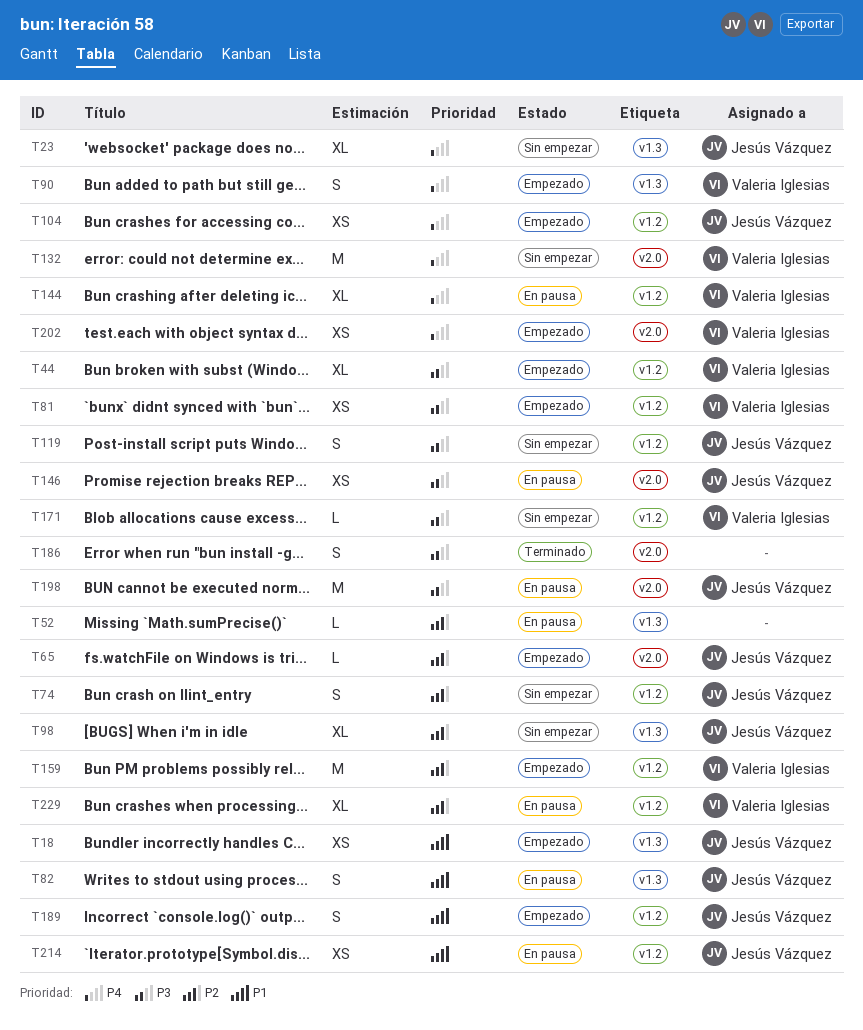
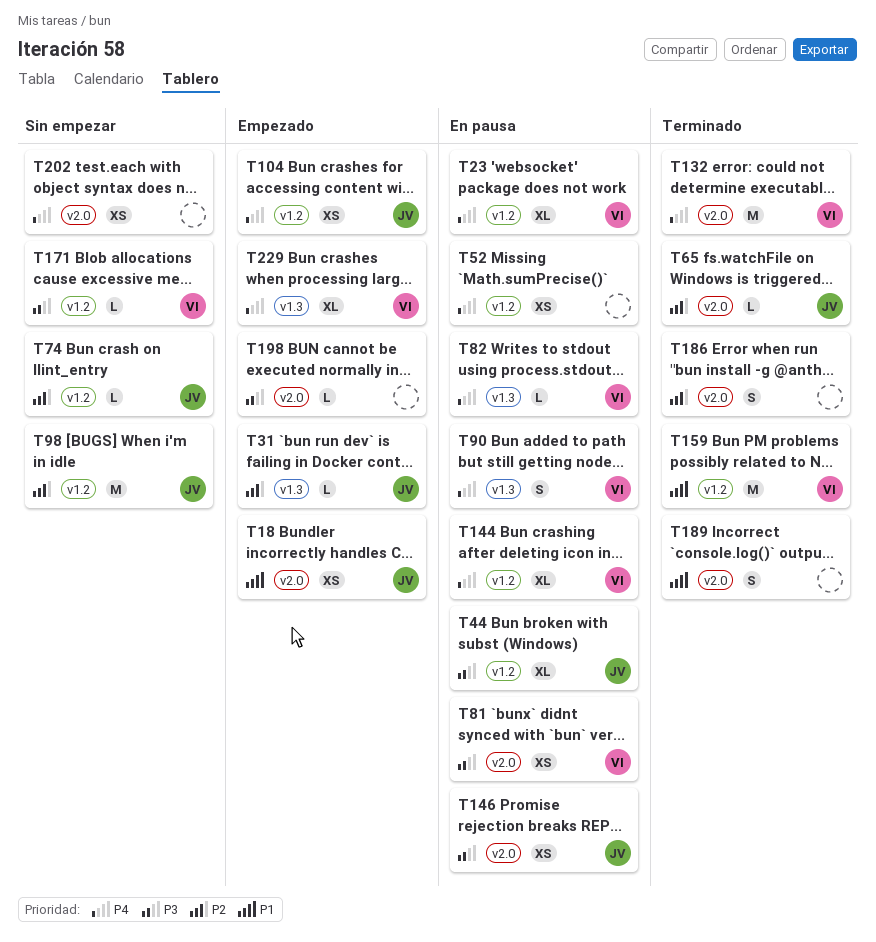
T18, label: v1.3 -> v2.0
T23, status: Sin empezar -> En pausa
T23, owner: Jesús Vázquez -> Valeria Iglesias
T23, label: v1.3 -> v1.2
T31: none -> present
T44, status: Empezado -> En pausa
T44, owner: Valeria Iglesias -> Jesús Vázquez
T52, priority: P2 -> P4
T52, label: v1.3 -> v1.2
T52, estimate: L -> XS
T65, status: Empezado -> Terminado
T74, estimate: S -> L
T81, status: Empezado -> En pausa
T81, label: v1.2 -> v2.0
T82, owner: Jesús Vázquez -> Valeria Iglesias
T82, priority: P1 -> P4
T82, estimate: S -> L
T90, status: Empezado -> En pausa
T98, label: v1.3 -> v1.2
T98, estimate: XL -> M
T119: present -> none
T132, status: Sin empezar -> Terminado
T159, status: Empezado -> Terminado
T159, priority: P2 -> P1
T186, priority: P3 -> P2
T189, status: Empezado -> Terminado
T189, owner: Jesús Vázquez -> none
T189, label: v1.2 -> v2.0
T198, status: En pausa -> Empezado
T198, owner: Jesús Vázquez -> none
T198, estimate: M -> L
T202, status: Empezado -> Sin empezar
T202, owner: Valeria Iglesias -> none
T214: present -> none
T229, status: En pausa -> Empezado
T229, priority: P2 -> P4
T229, label: v1.2 -> v1.3

